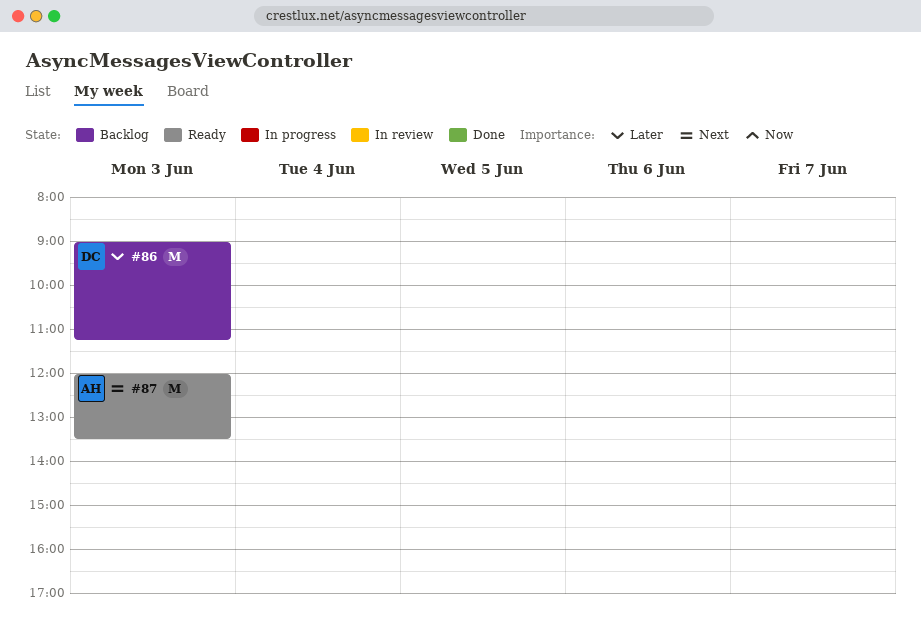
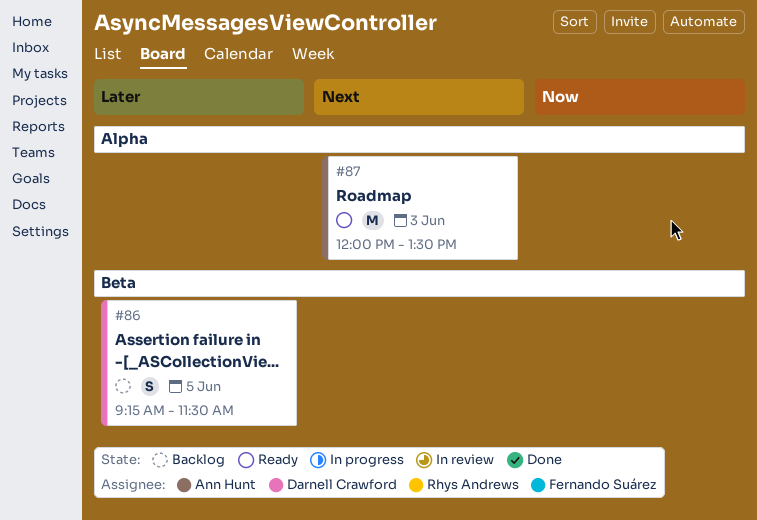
#86, estimate: M -> S
#86, day: Jun 3 -> Jun 5
#86, begins: 09:00 -> 09:15
#86, ends: 11:15 -> 11:30

